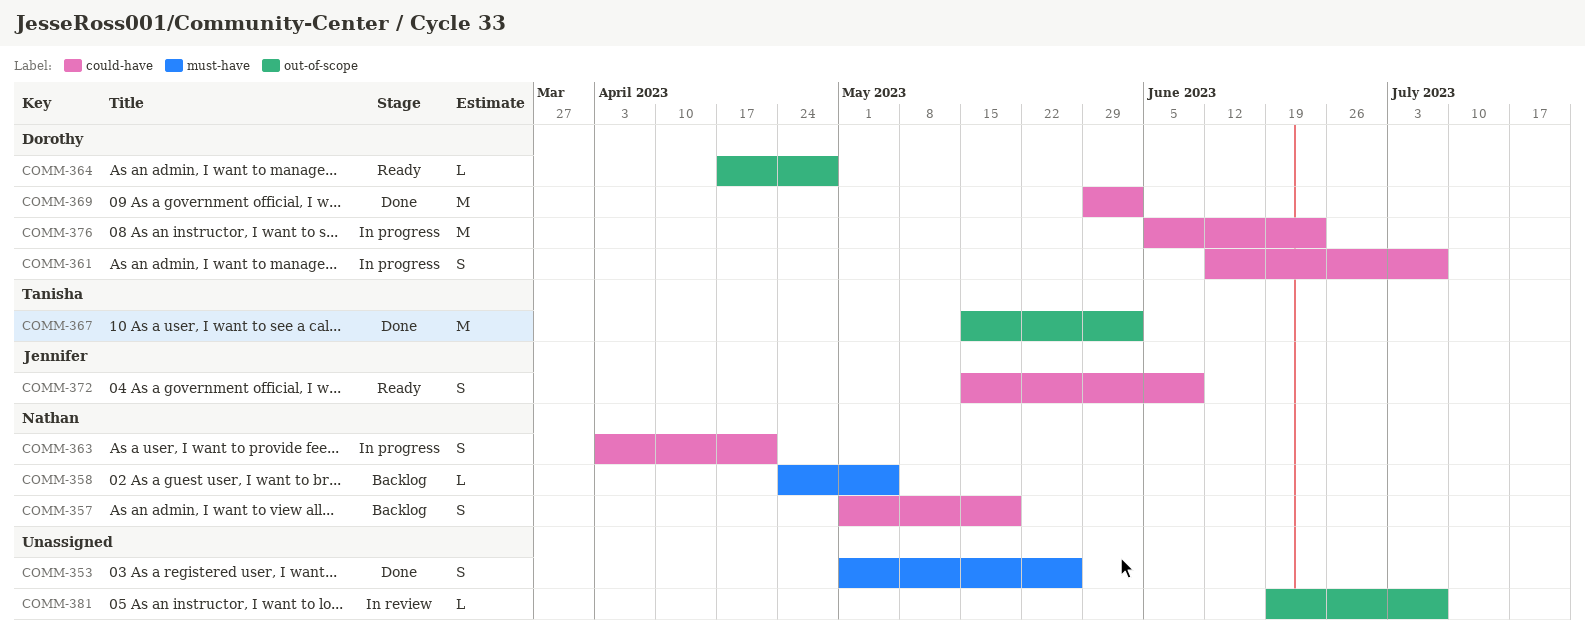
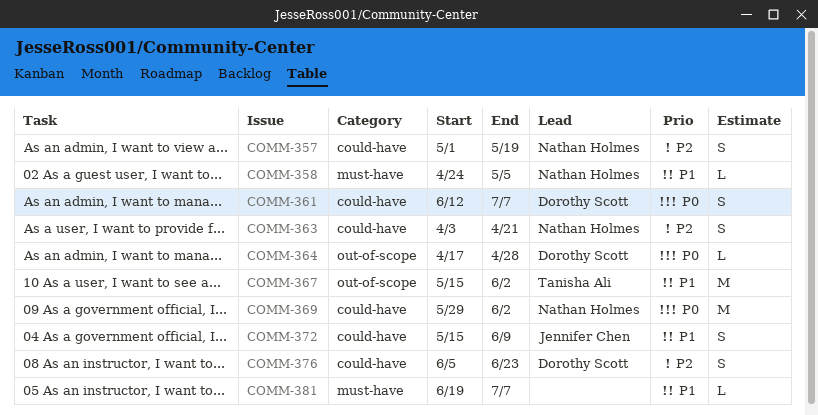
COMM-353: present -> none
COMM-369, owner: Dorothy Scott -> Nathan Holmes
COMM-376, estimate: M -> S
COMM-381, label: out-of-scope -> must-have

